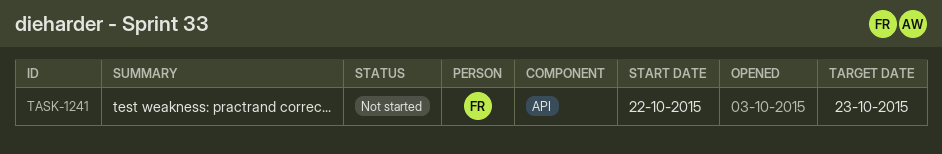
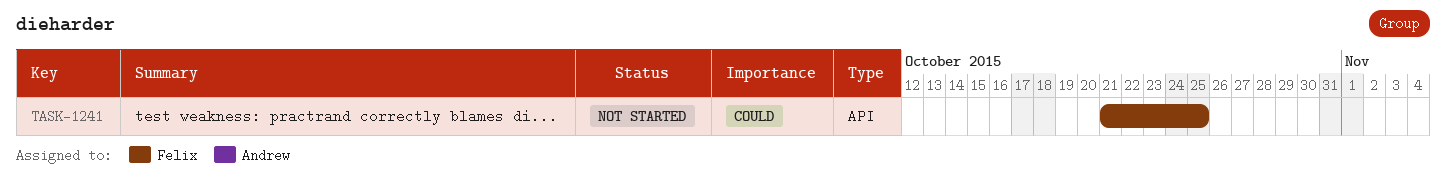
TASK-1241, start: Oct 22 -> Oct 21
TASK-1241, due: Oct 23 -> Oct 25

